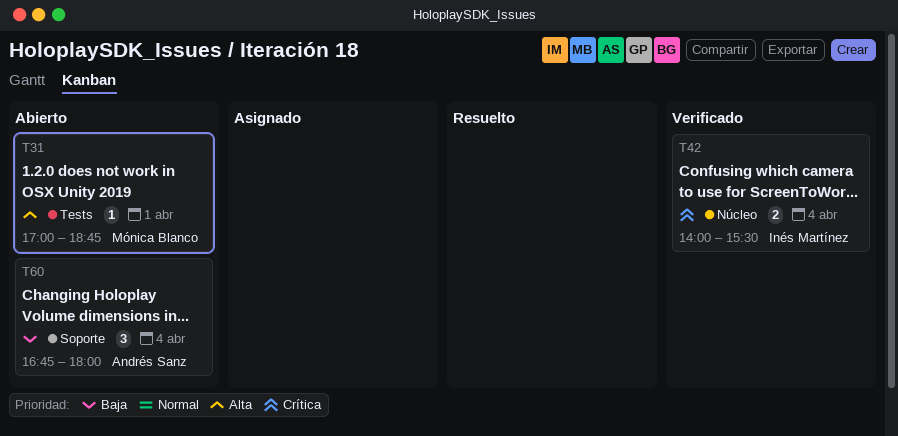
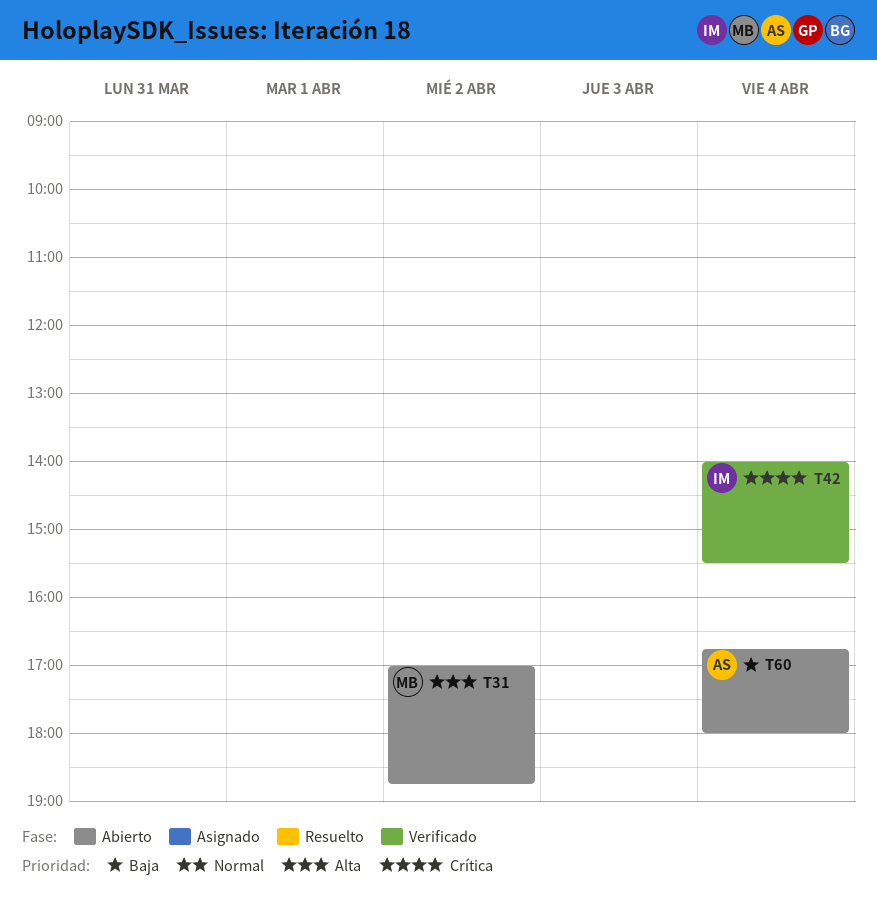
T31, day: Apr 1 -> Apr 2

